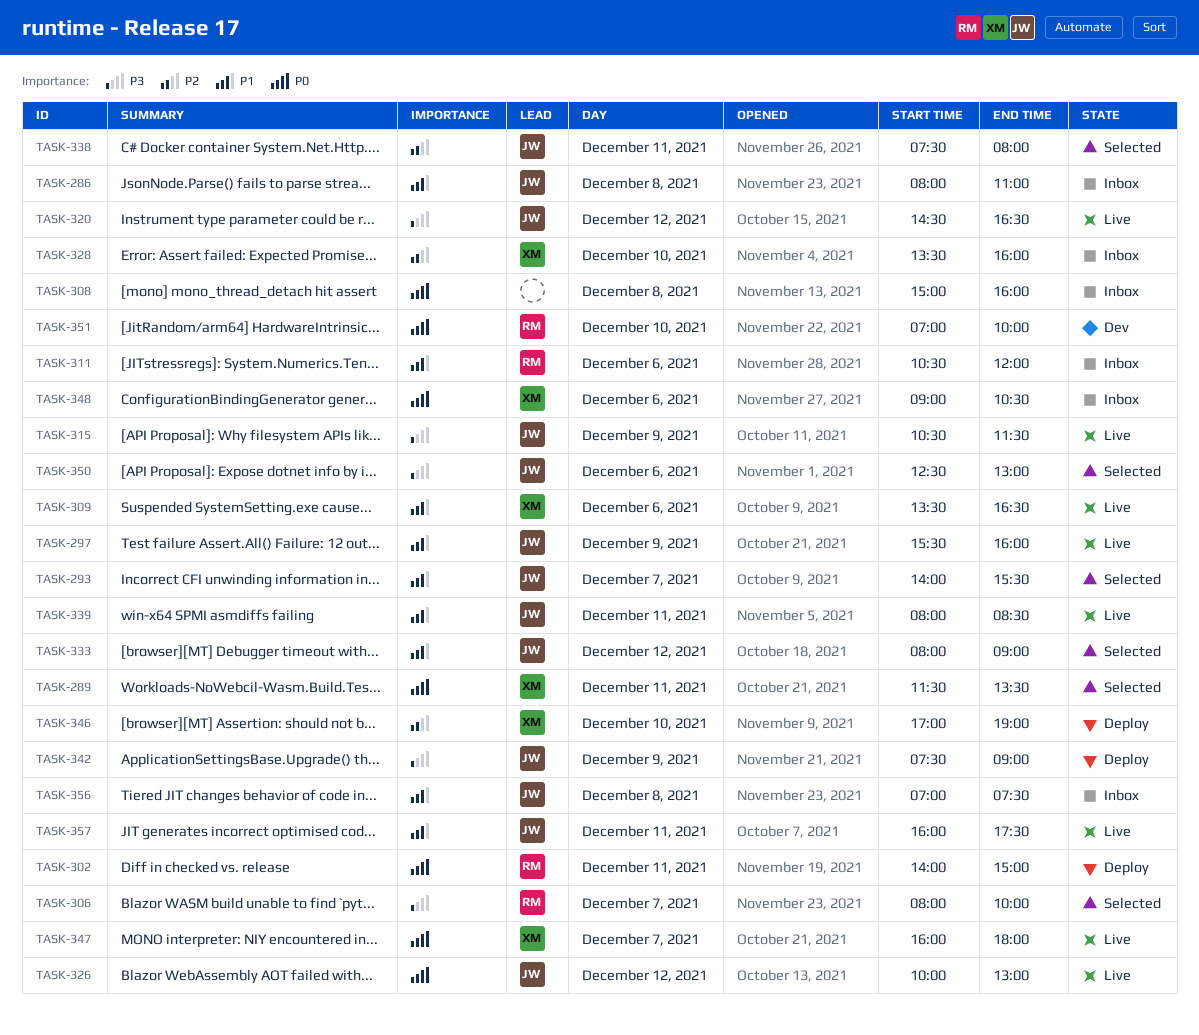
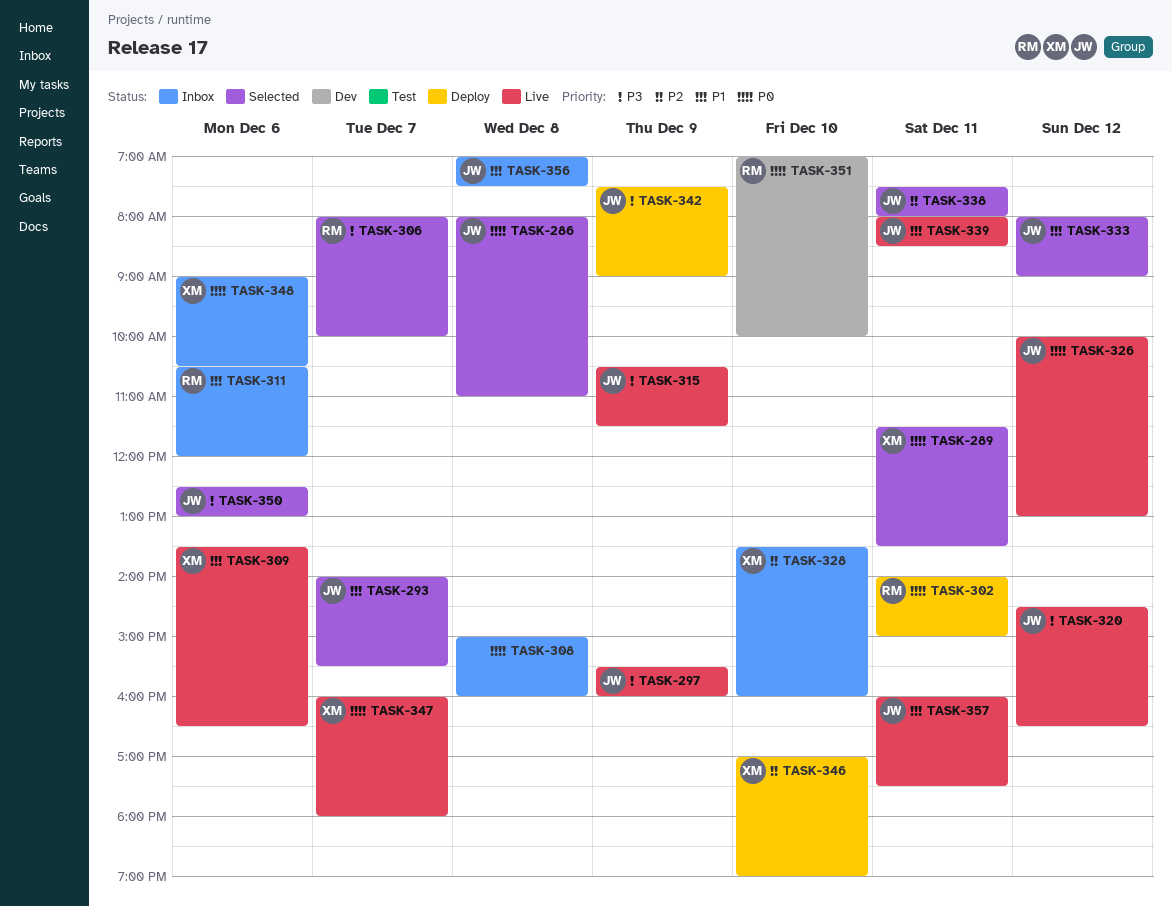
TASK-286, status: Inbox -> Selected
TASK-286, priority: P1 -> P0
TASK-297, priority: P1 -> P3

